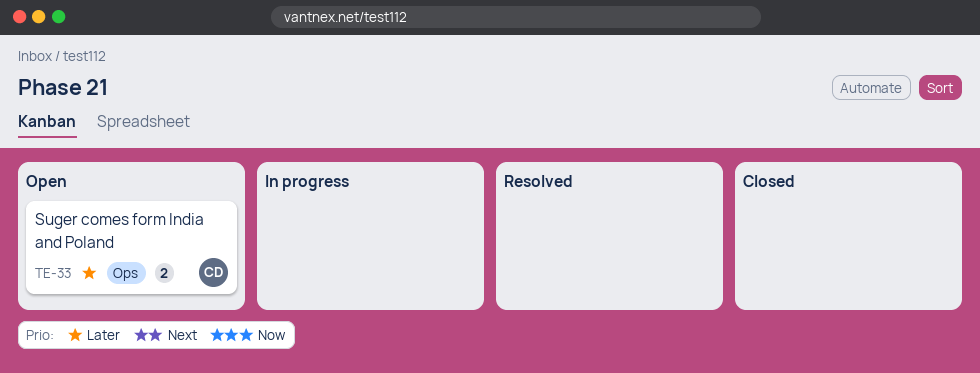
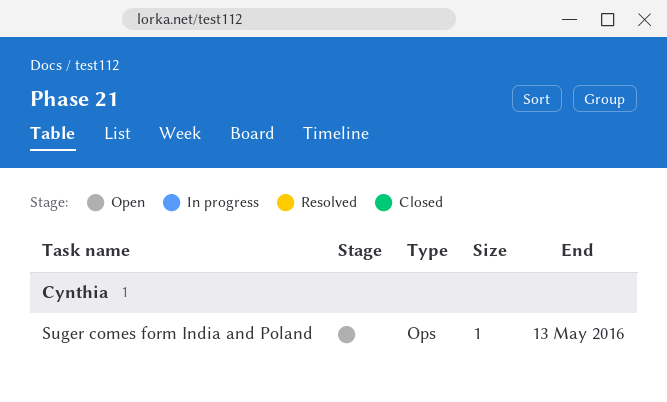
Suger comes form India and Poland, estimate: 2 -> 1

